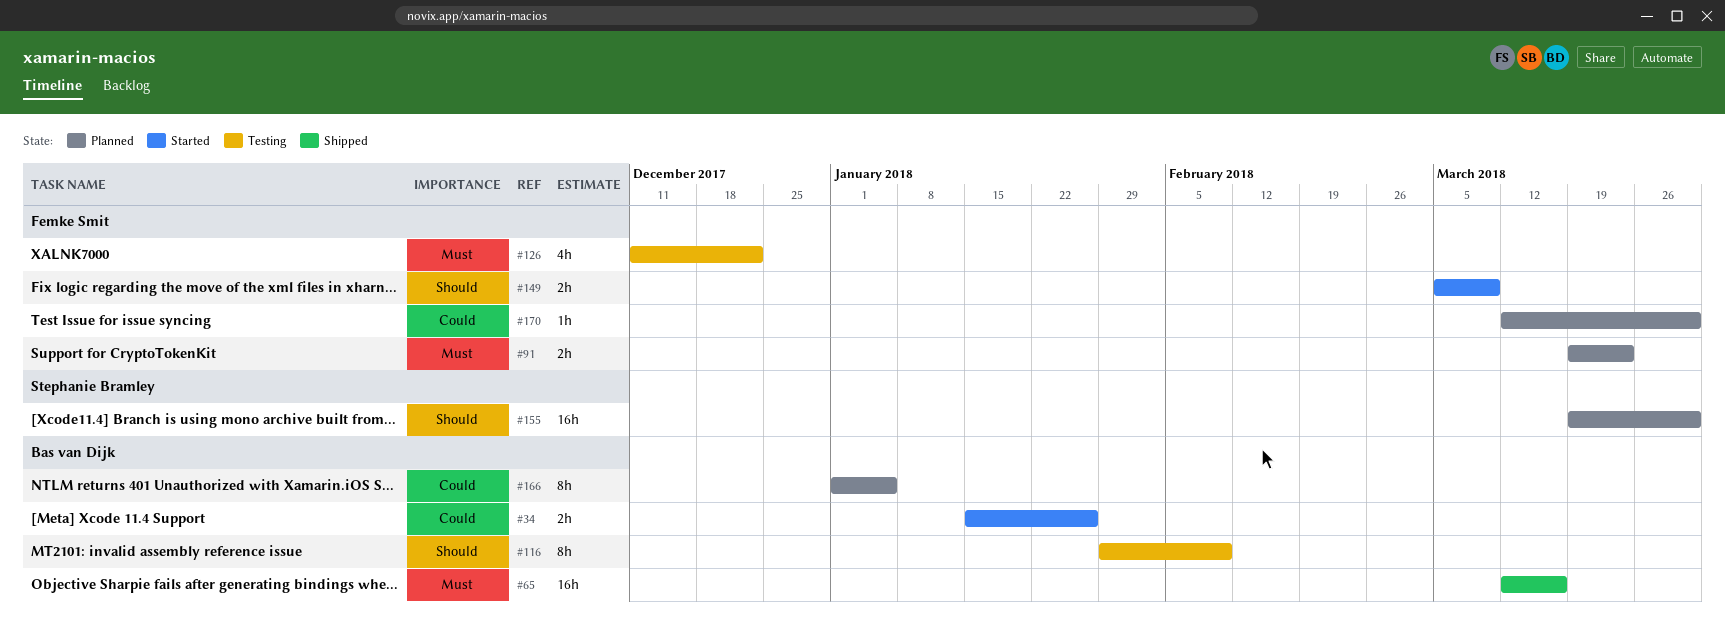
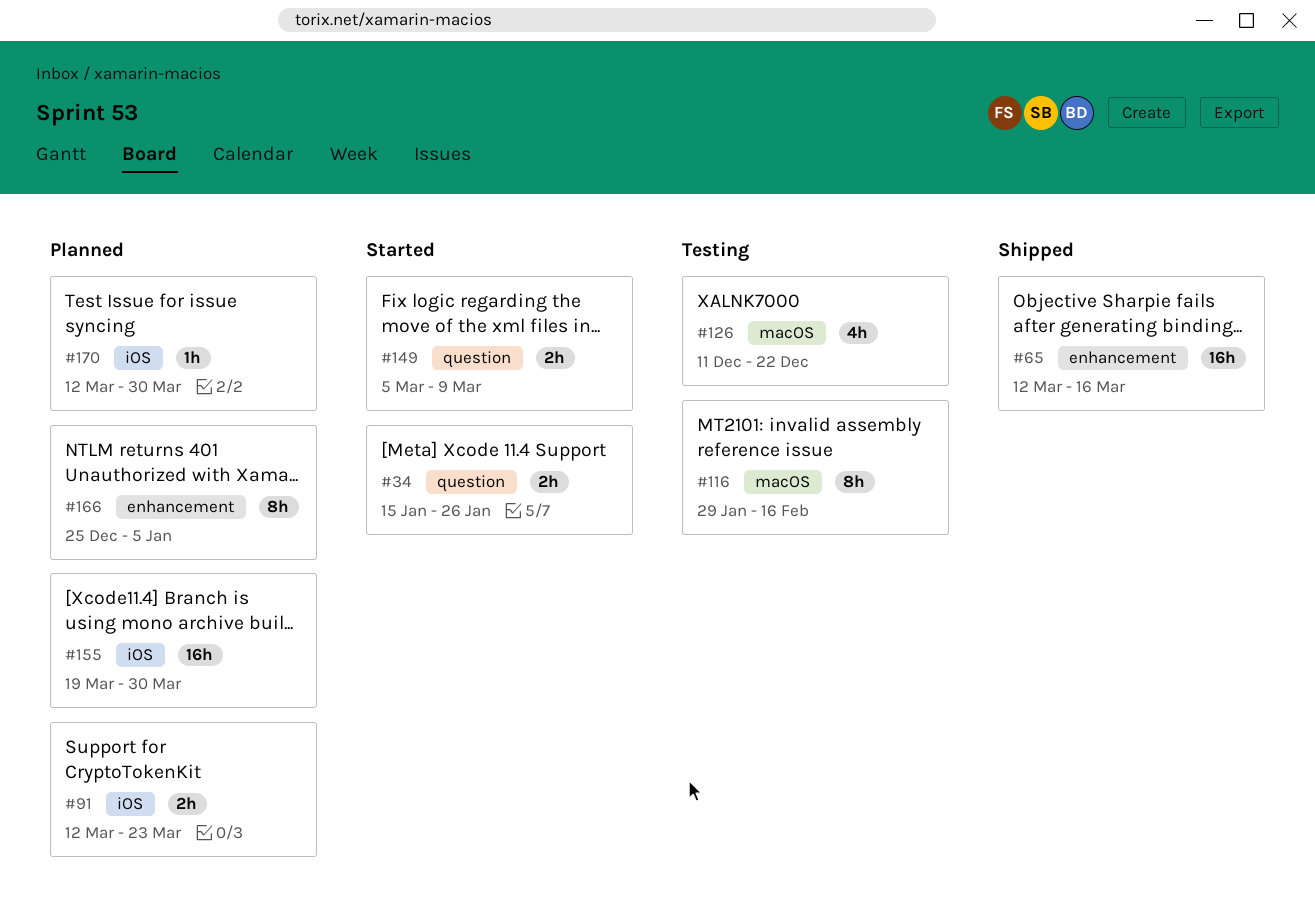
#91, start: Mar 19 -> Mar 12
#116, due: Feb 9 -> Feb 16
#166, start: Jan 1 -> Dec 25

